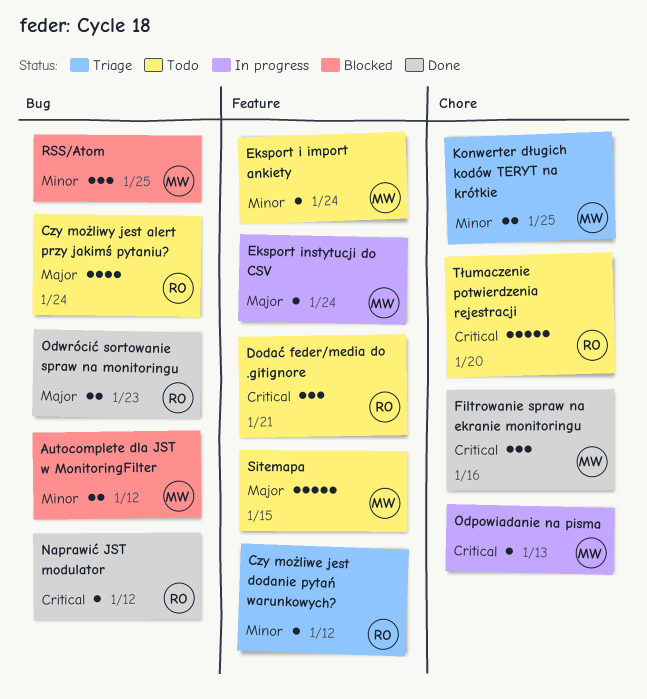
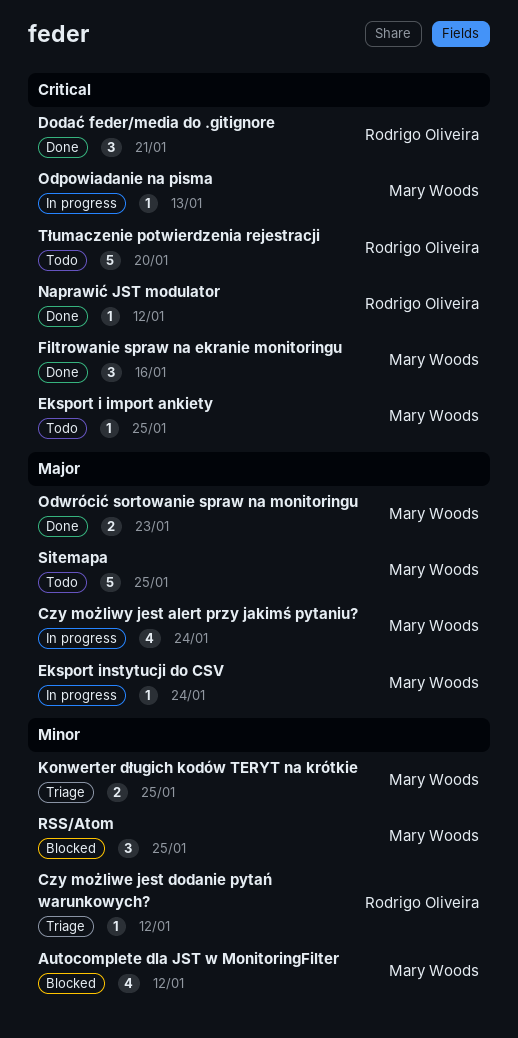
Autocomplete dla JST w MonitoringFilter, estimate: 2 -> 4
Czy możliwy jest alert przy jakimś pytaniu?, status: Todo -> In progress
Czy możliwy jest alert przy jakimś pytaniu?, owner: Rodrigo Oliveira -> Mary Woods
Dodać feder/media do .gitignore, status: Todo -> Done
Eksport i import ankiety, priority: Minor -> Critical
Eksport i import ankiety, due: Jan 24 -> Jan 25
Odwrócić sortowanie spraw na monitoringu, owner: Rodrigo Oliveira -> Mary Woods
Sitemapa, due: Jan 15 -> Jan 25

